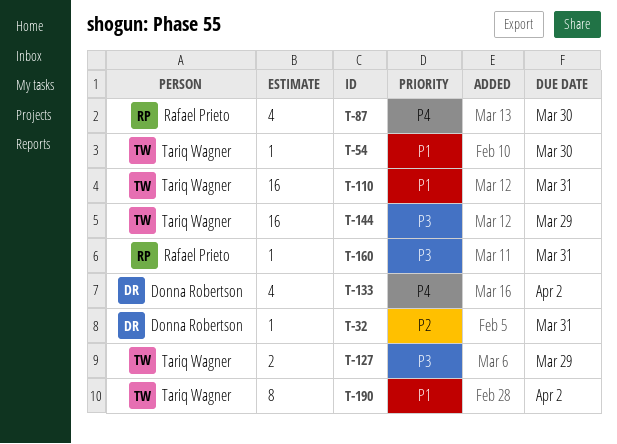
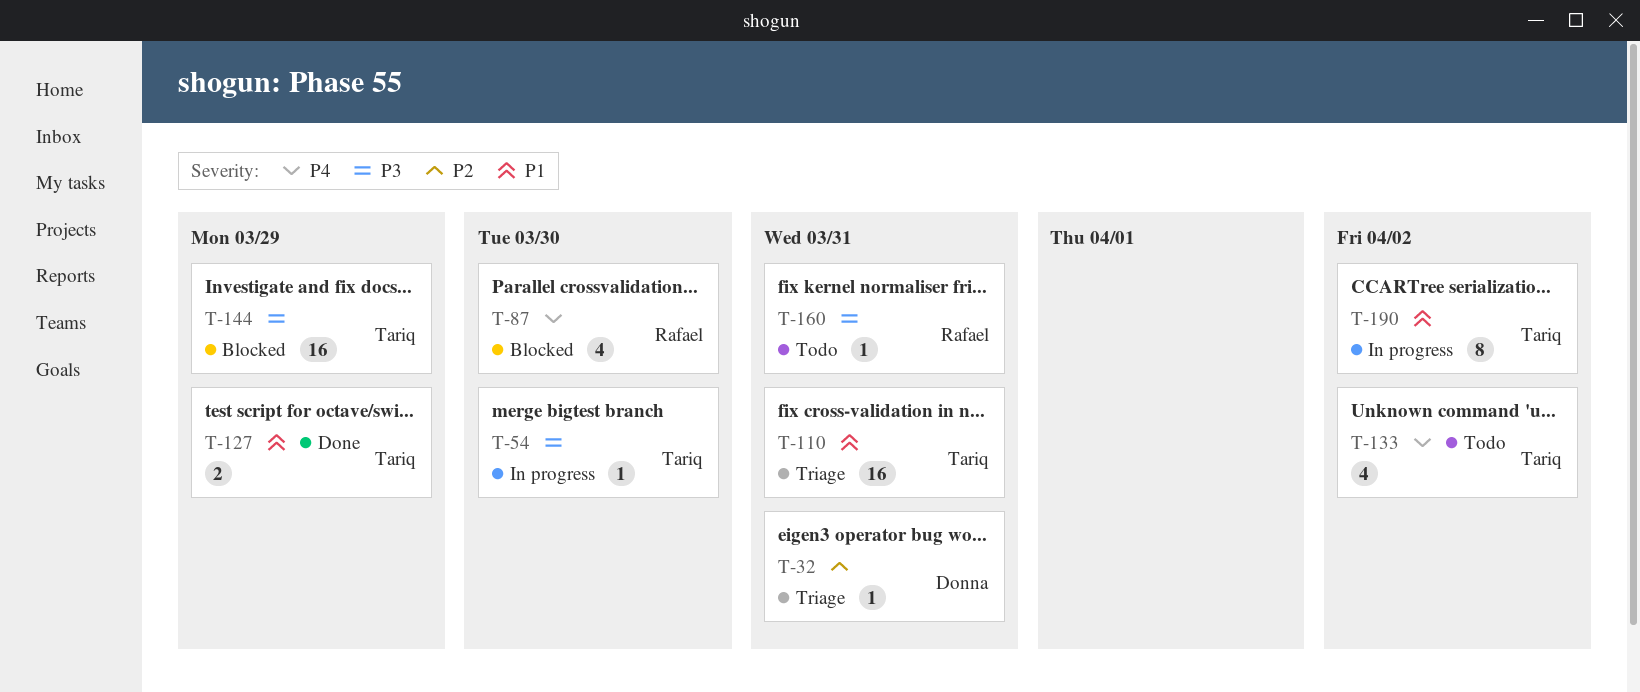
T-54, priority: P1 -> P3
T-127, priority: P3 -> P1
T-133, owner: Donna Robertson -> Tariq Wagner

